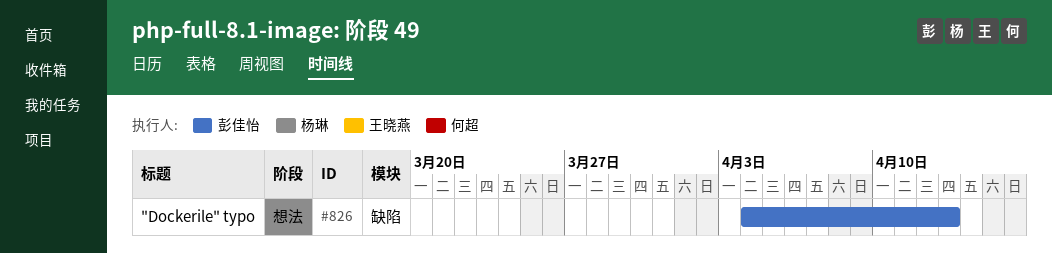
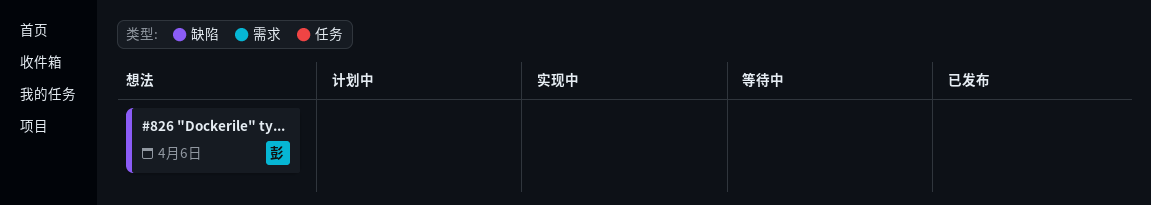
#826, due: Apr 13 -> Apr 6

